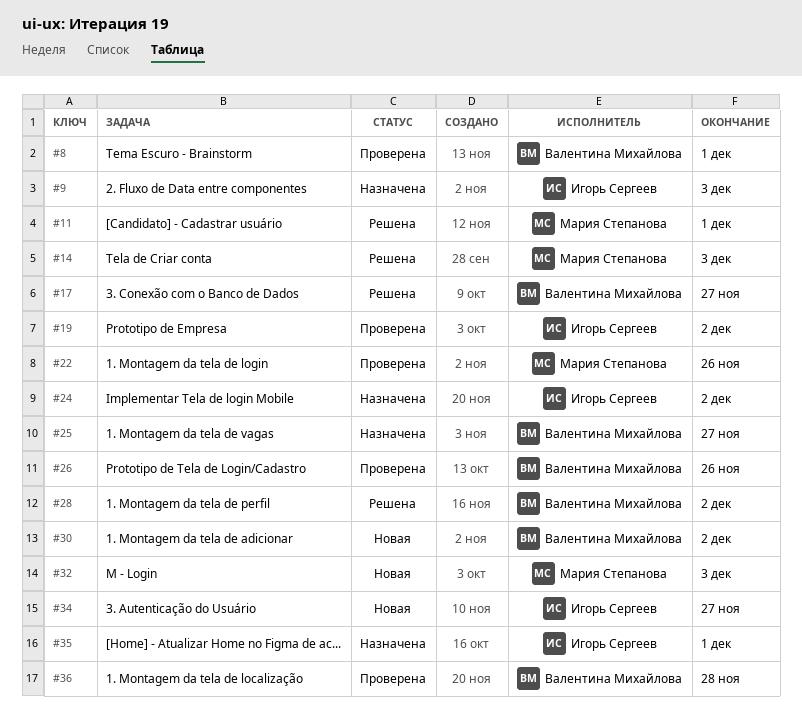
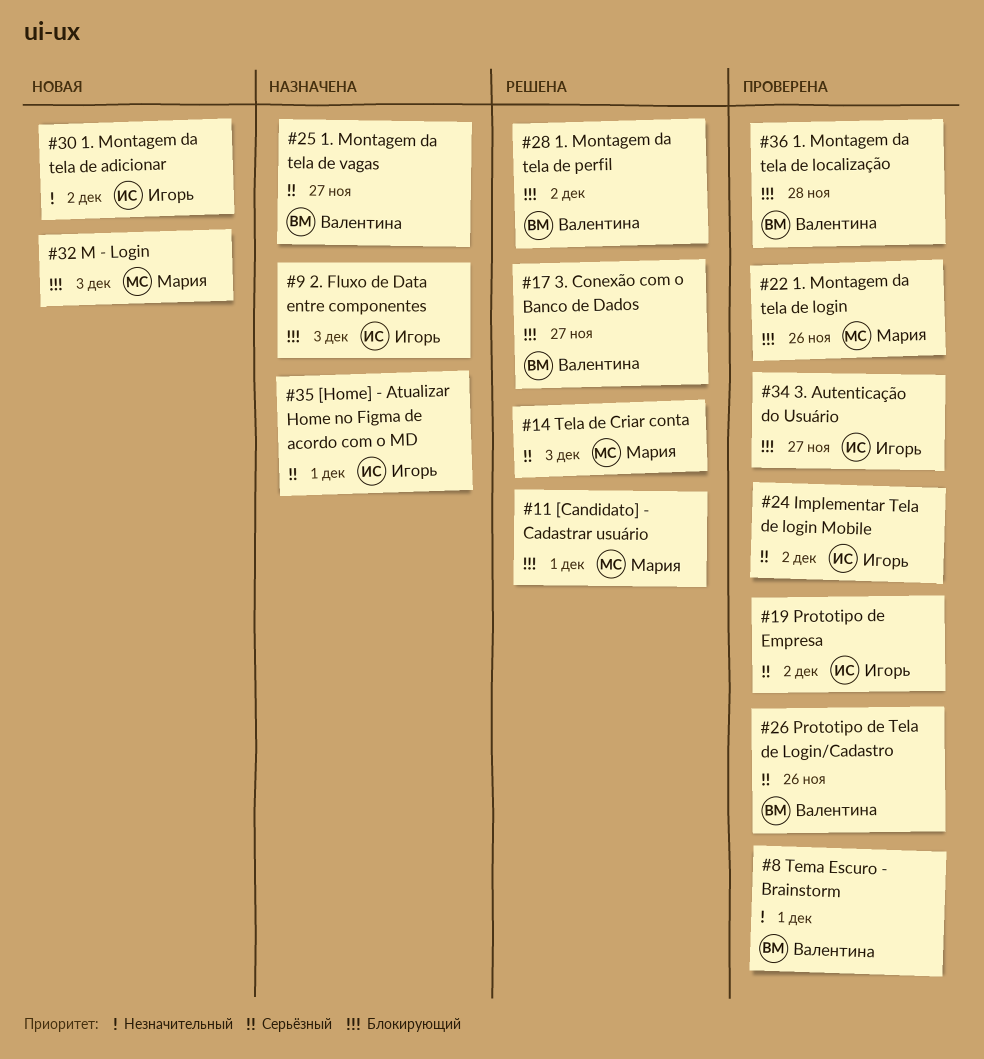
#24, status: Назначена -> Проверена
#30, owner: Валентина Михайлова -> Игорь Сергеев
#34, status: Новая -> Проверена

